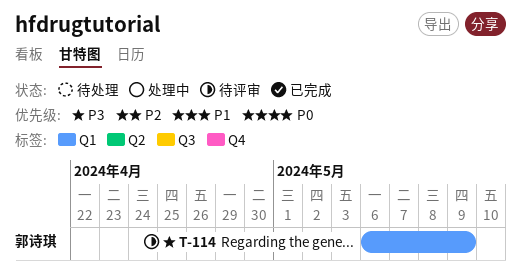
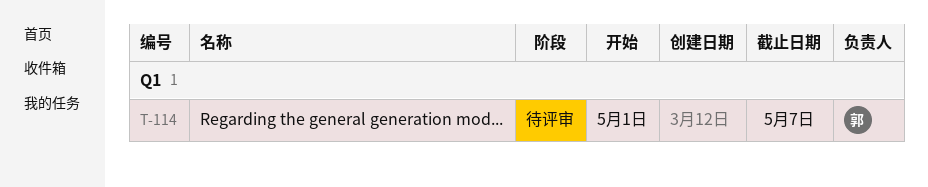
T-114, start: May 6 -> May 1
T-114, due: May 9 -> May 7

